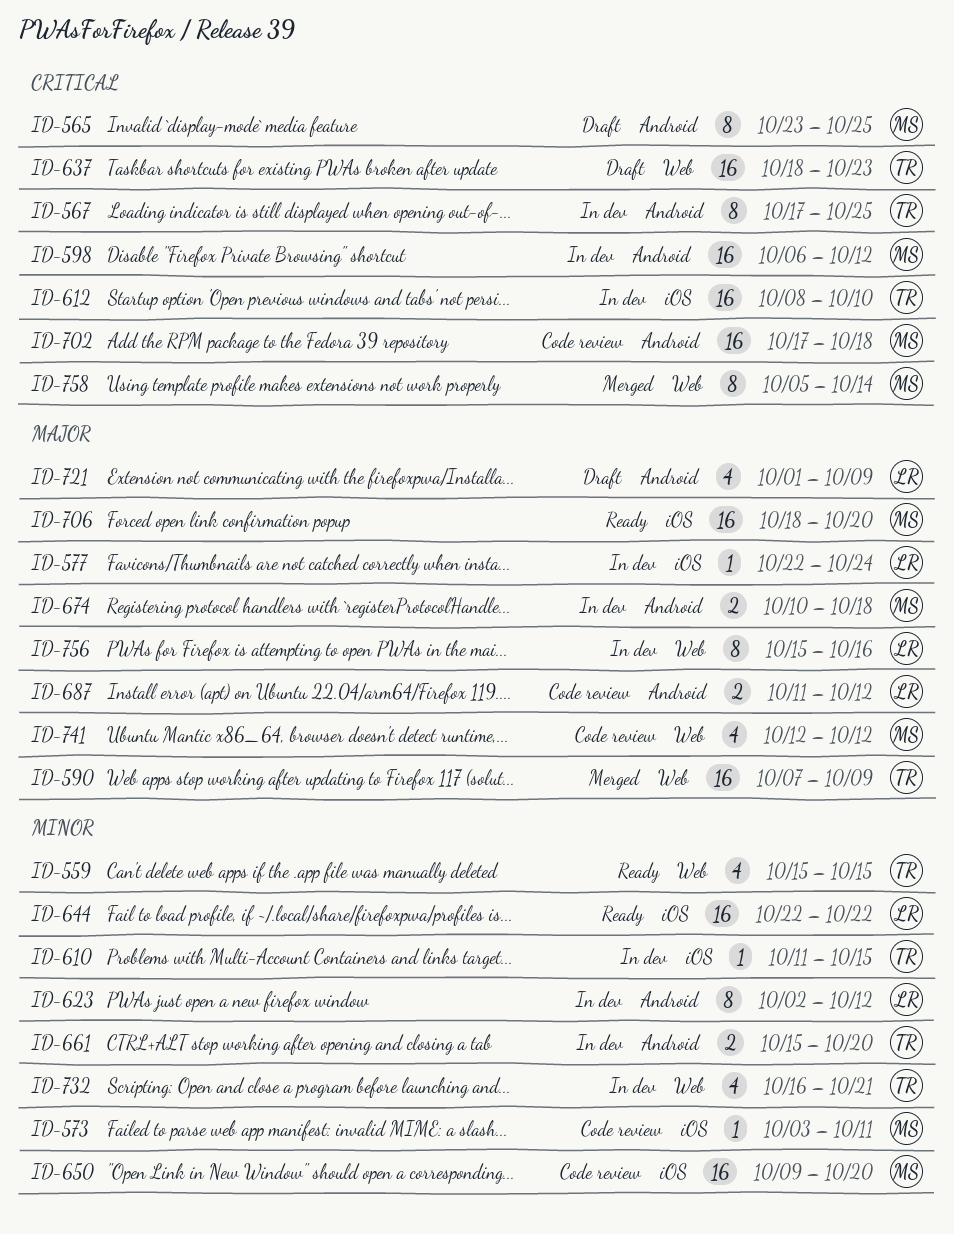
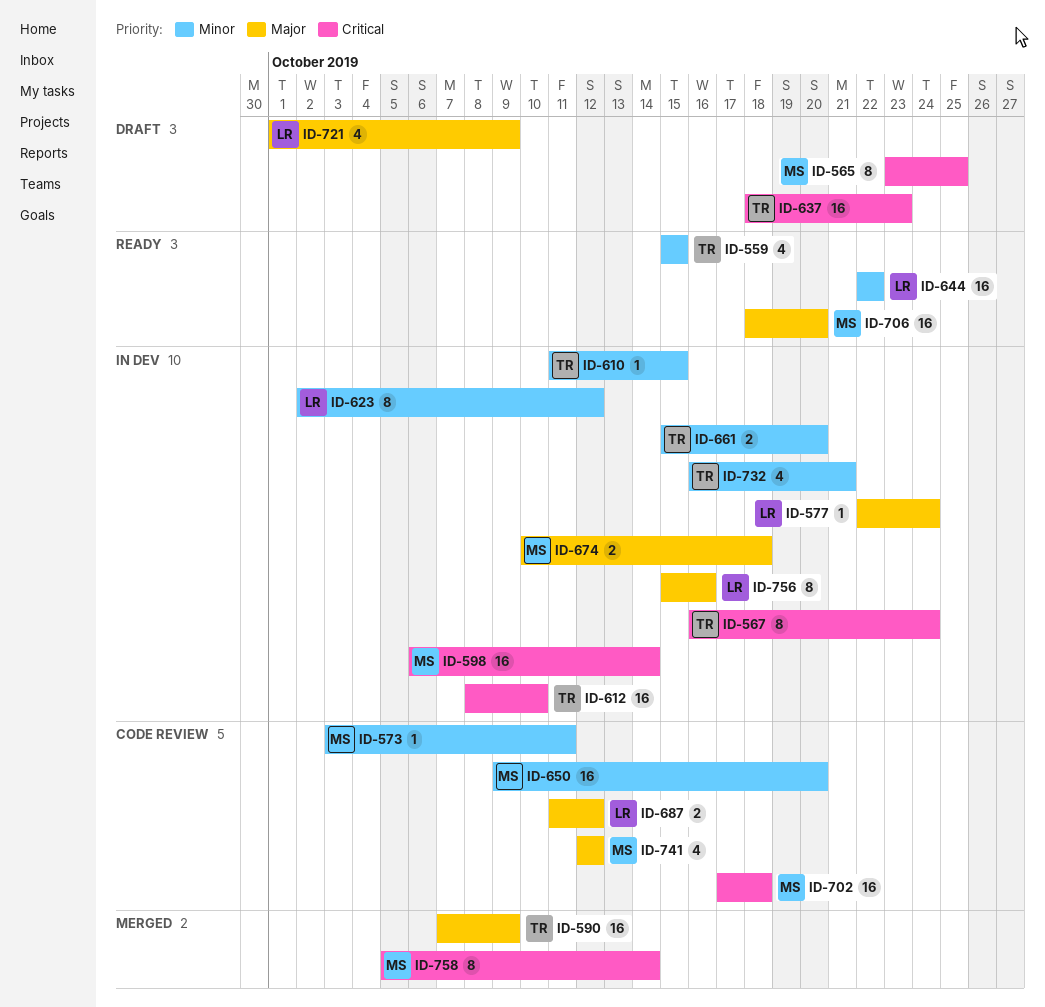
ID-567, start: Oct 17 -> Oct 16
ID-567, due: Oct 25 -> Oct 24
ID-598, due: Oct 12 -> Oct 14

